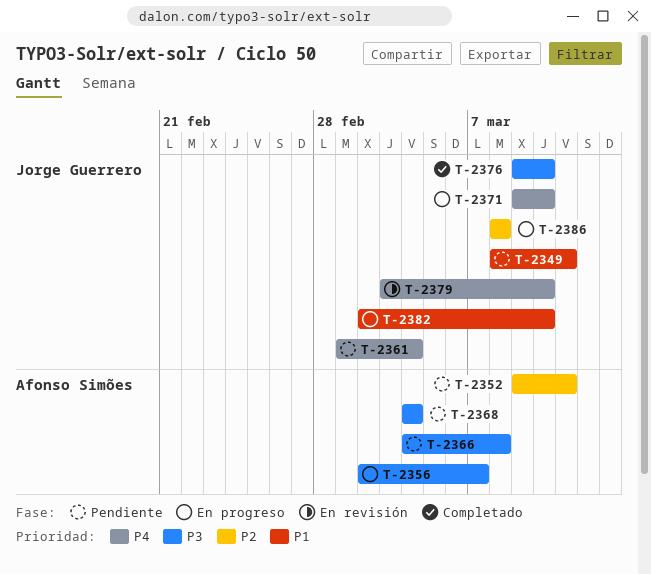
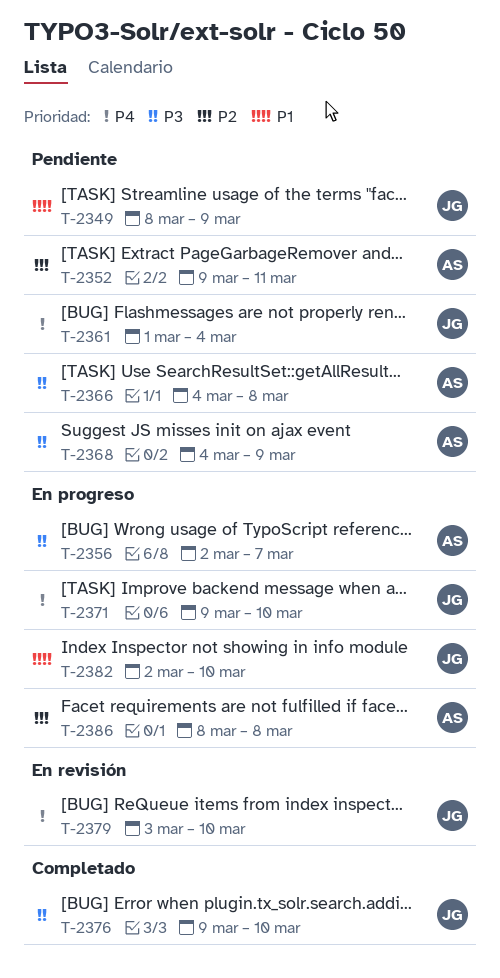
T-2349, due: Mar 11 -> Mar 9
T-2368, due: Mar 4 -> Mar 9
T-2386, owner: Jorge Guerrero -> Afonso Simões

